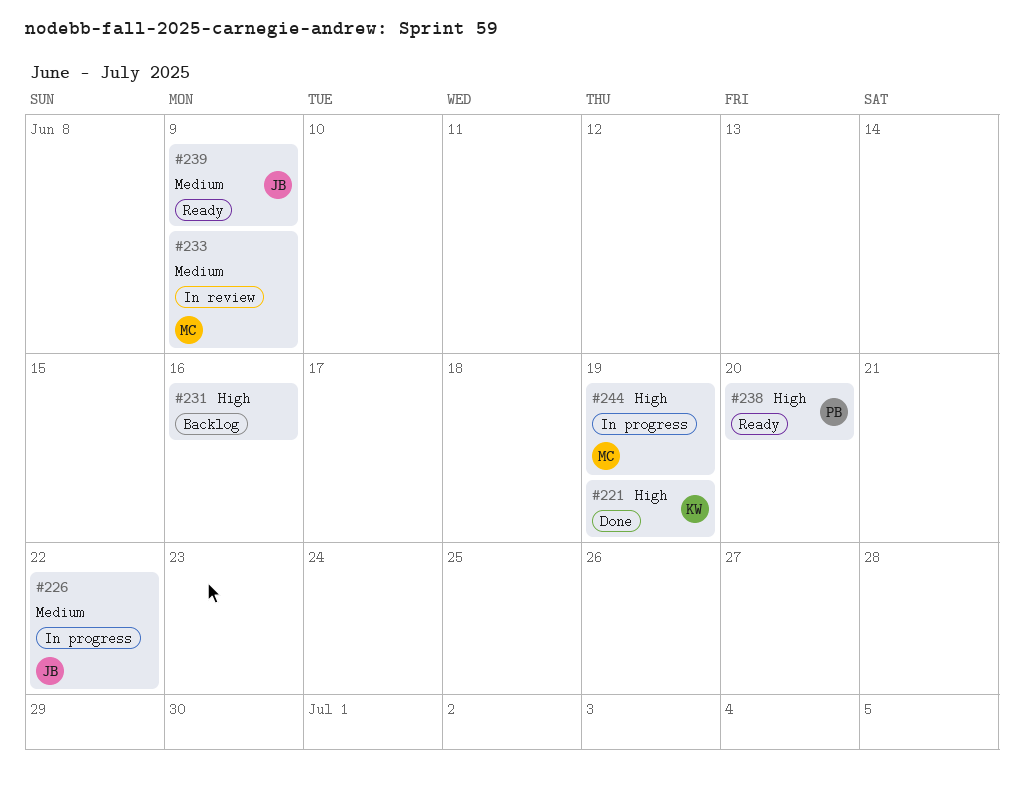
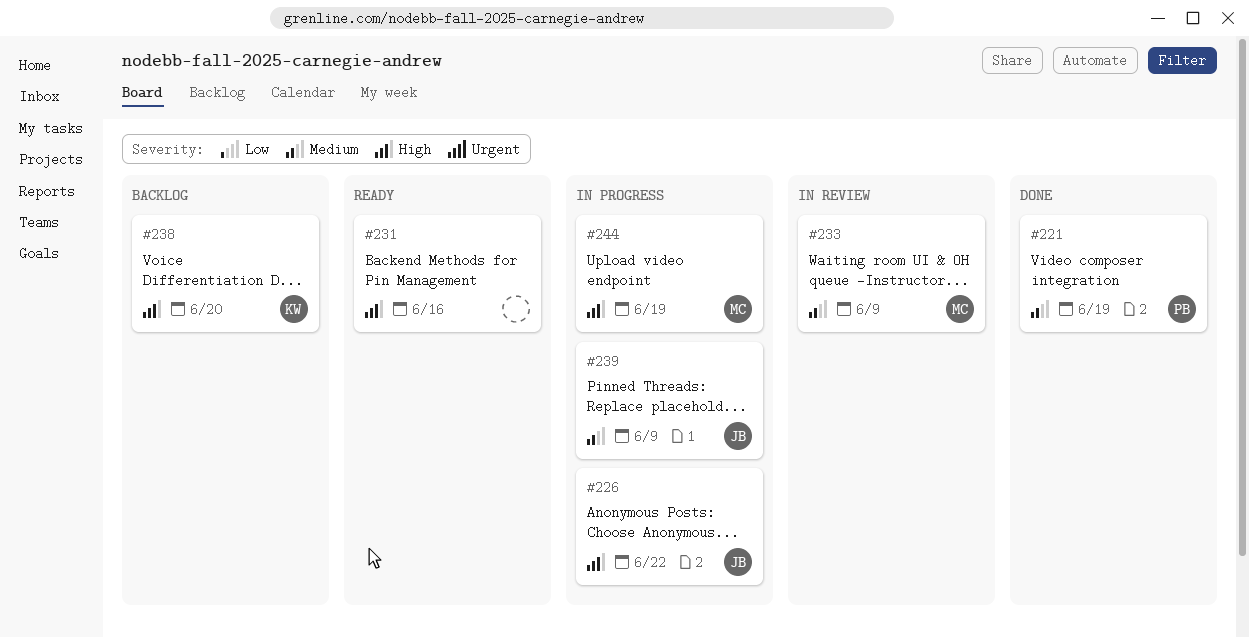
#221, owner: KW -> PB
#221, priority: High -> Medium
#226, priority: Medium -> High
#231, status: Backlog -> Ready
#238, status: Ready -> Backlog
#238, owner: PB -> KW
#239, status: Ready -> In progress

